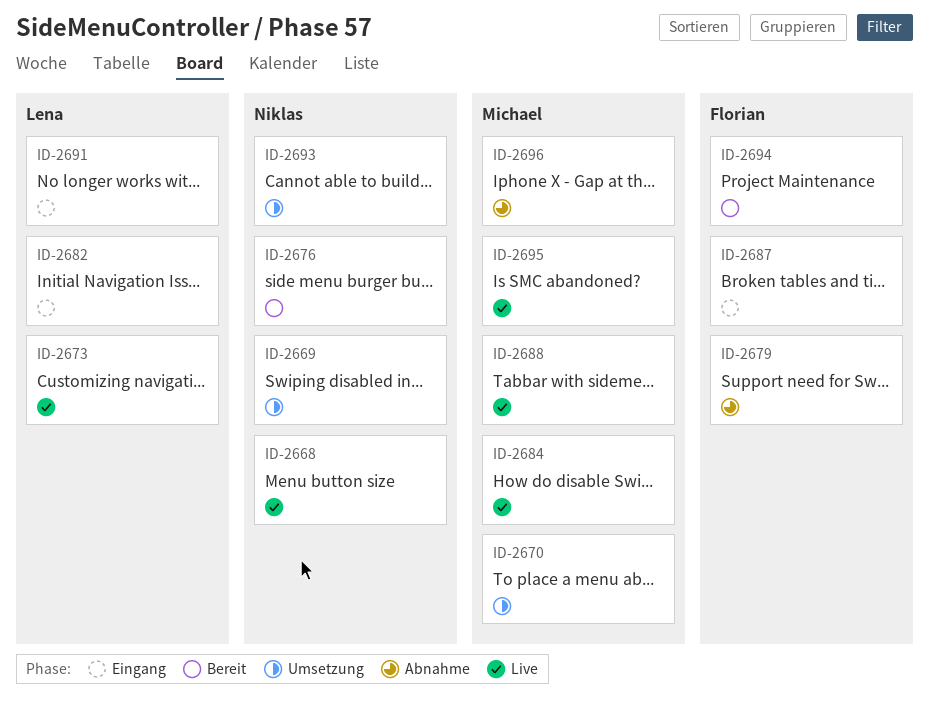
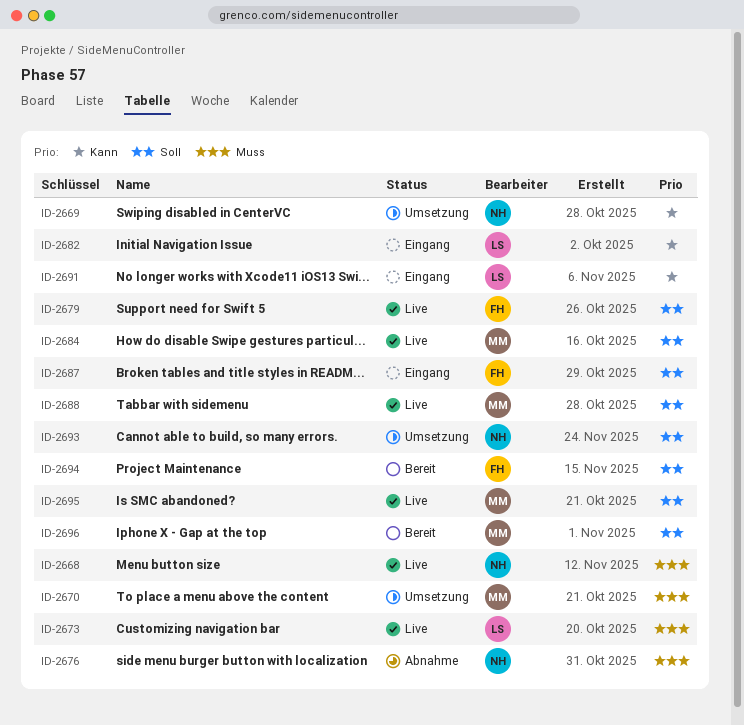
ID-2676, status: Bereit -> Abnahme
ID-2679, status: Abnahme -> Live
ID-2696, status: Abnahme -> Bereit

